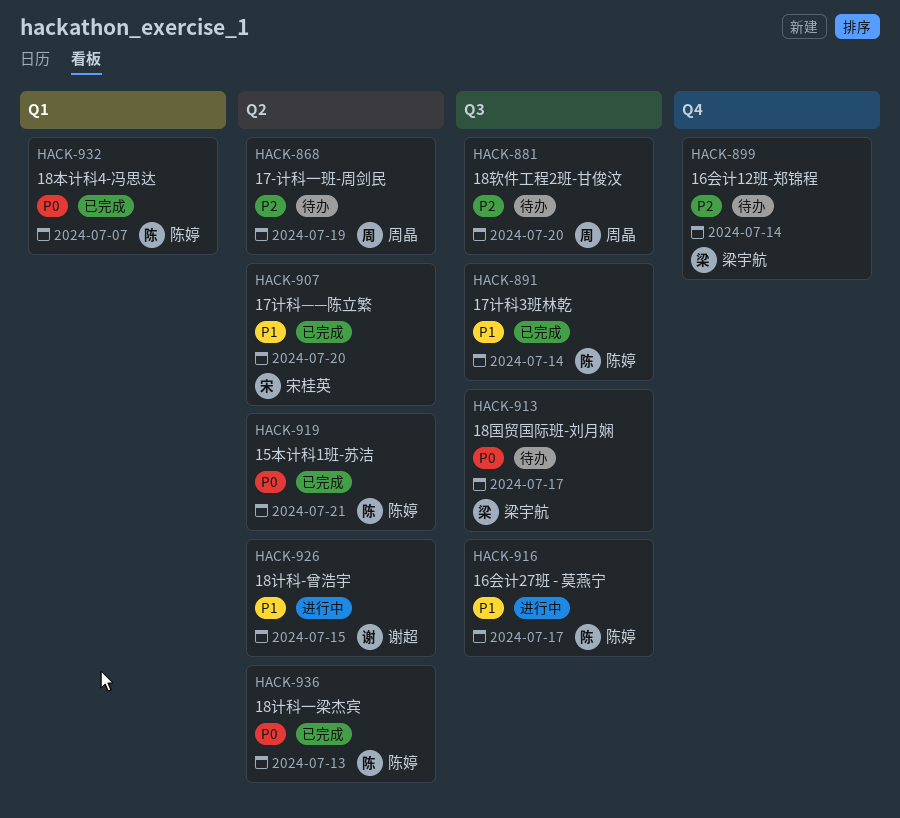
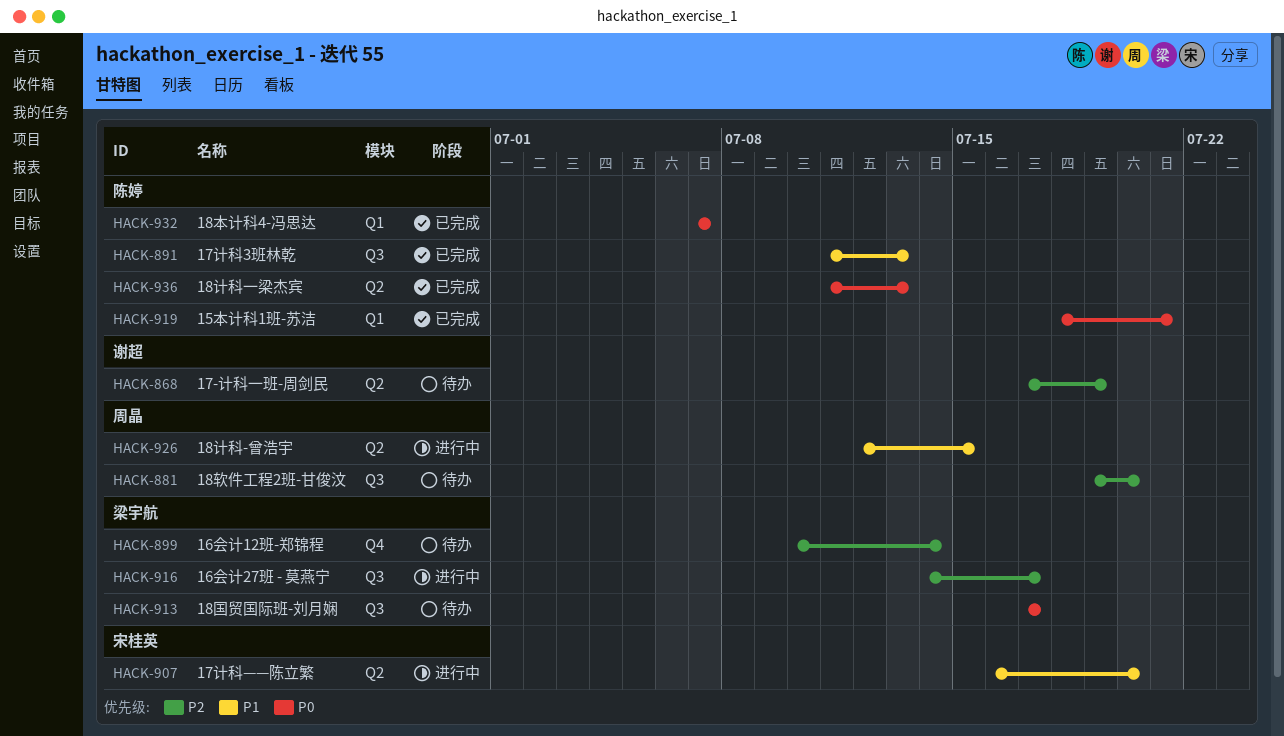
HACK-868, owner: 周晶 -> 谢超
HACK-891, due: Jul 14 -> Jul 13
HACK-907, status: 已完成 -> 进行中
HACK-916, owner: 陈婷 -> 梁宇航
HACK-916, priority: P1 -> P2
HACK-919, label: Q2 -> Q1
HACK-926, owner: 谢超 -> 周晶

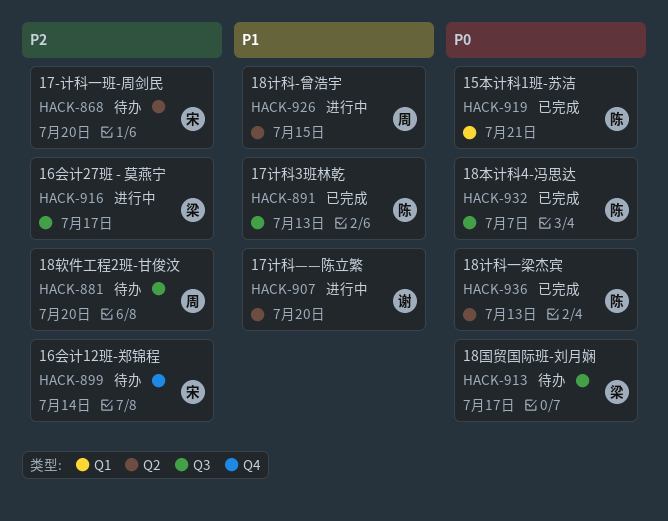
HACK-868, owner: 谢超 -> 宋桂英
HACK-868, due: Jul 19 -> Jul 20
HACK-899, owner: 梁宇航 -> 宋桂英
HACK-907, owner: 宋桂英 -> 谢超
HACK-932, label: Q1 -> Q3

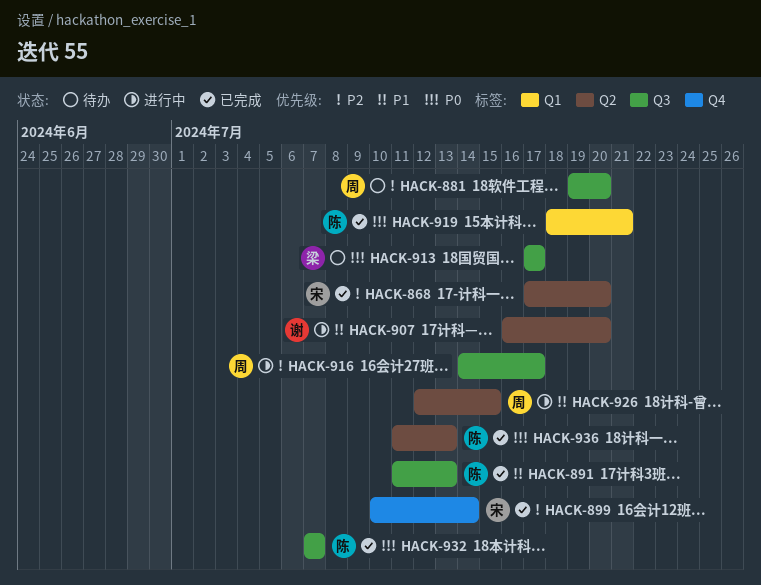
HACK-868, status: 待办 -> 已完成
HACK-899, status: 待办 -> 已完成
HACK-916, owner: 梁 -> 周

